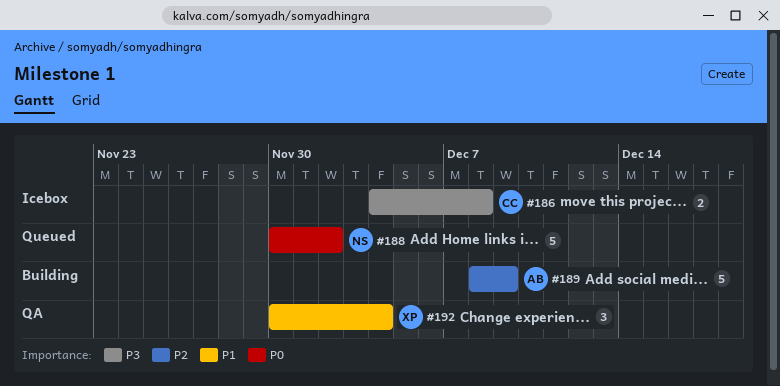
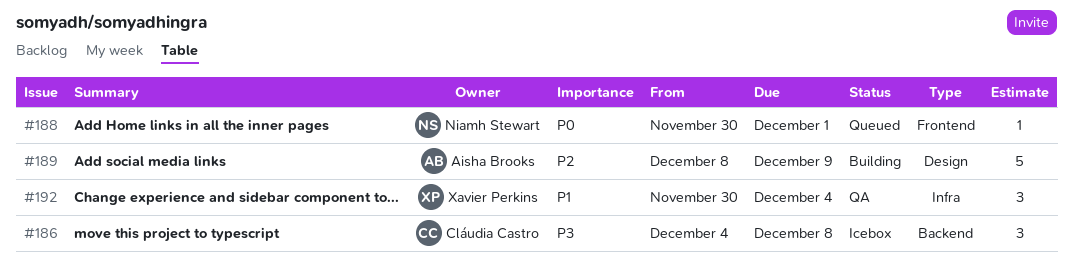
#186, estimate: 2 -> 3
#188, estimate: 5 -> 1
#188, due: Dec 2 -> Dec 1

